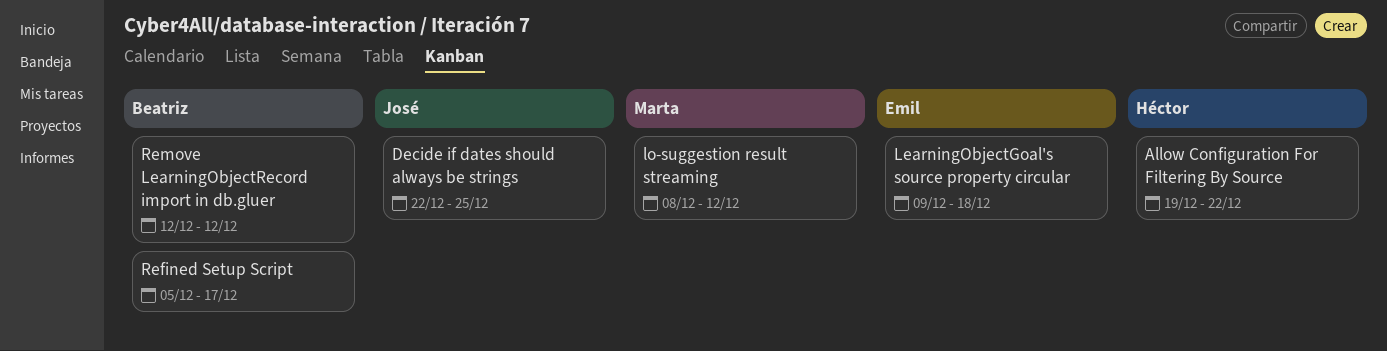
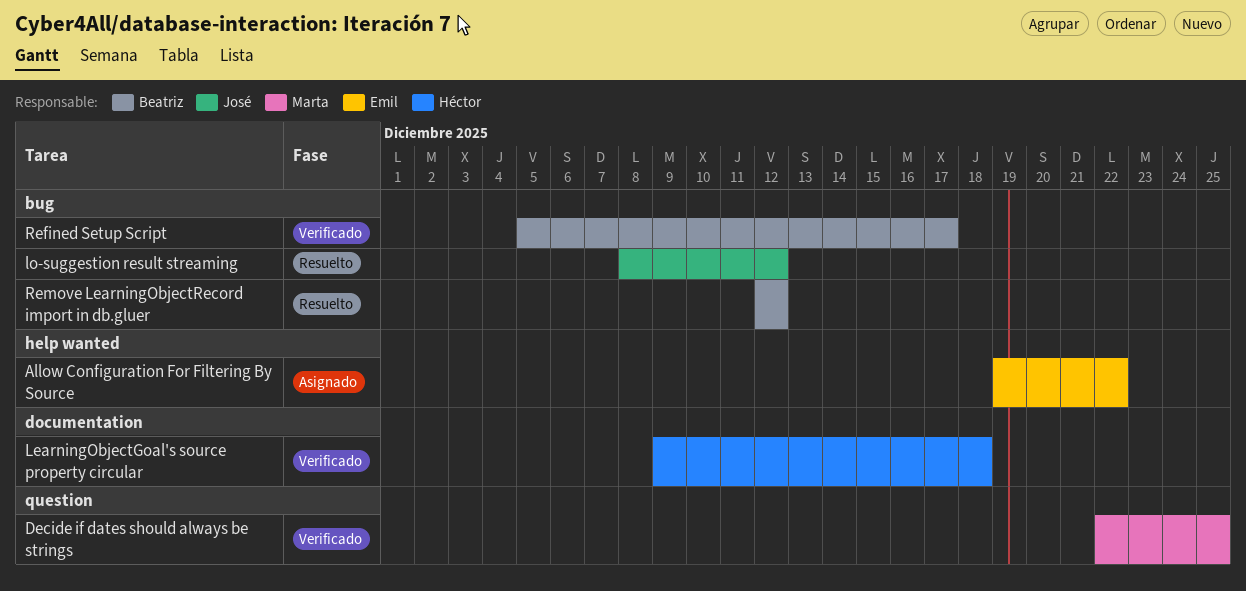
Allow Configuration For Filtering By Source, owner: Héctor -> Emil
Decide if dates should always be strings, owner: José -> Marta
LearningObjectGoal's source property circular, owner: Emil -> Héctor
lo-suggestion result streaming, owner: Marta -> José

